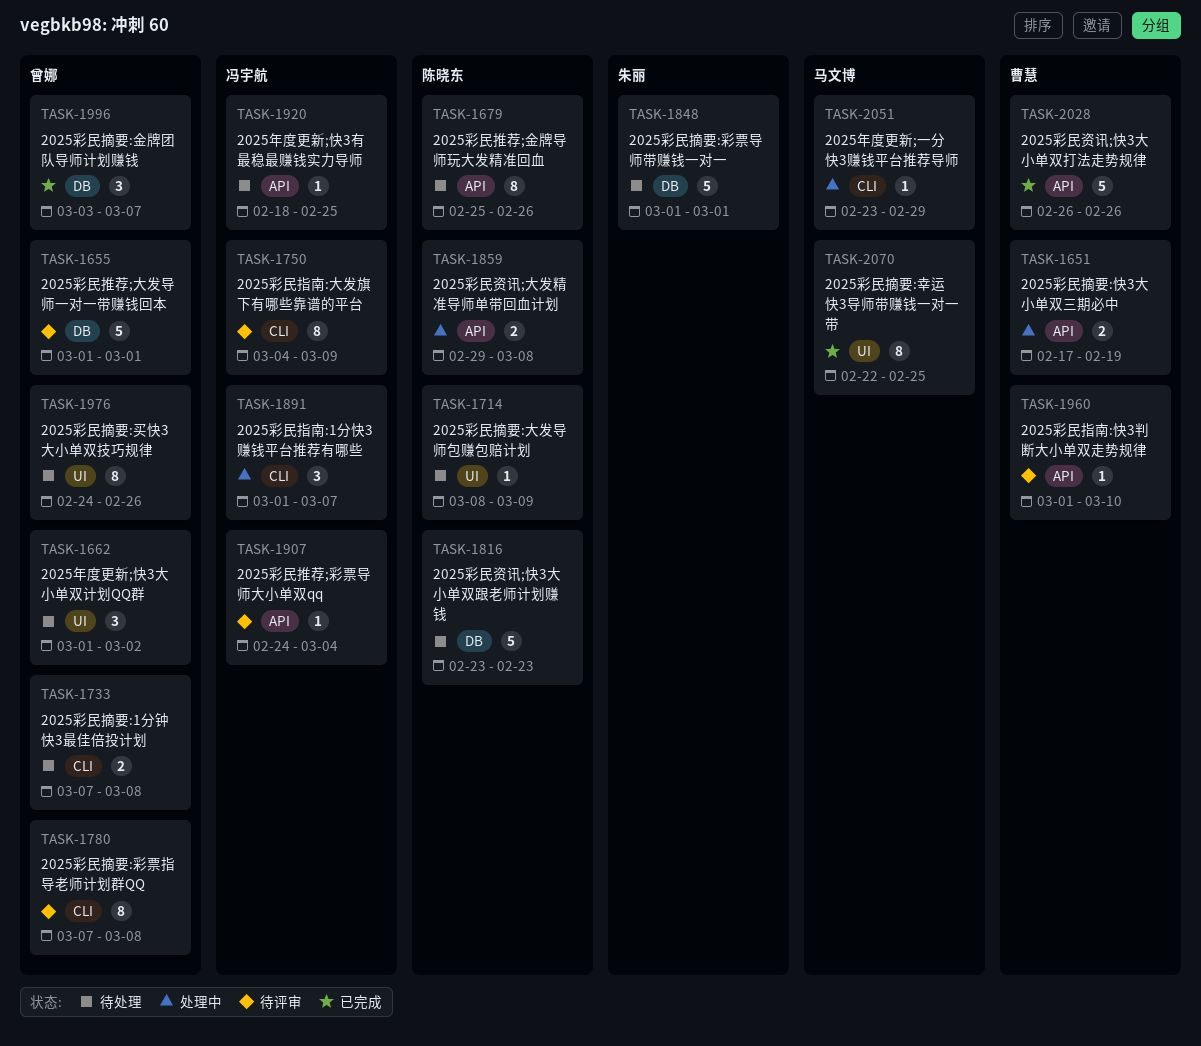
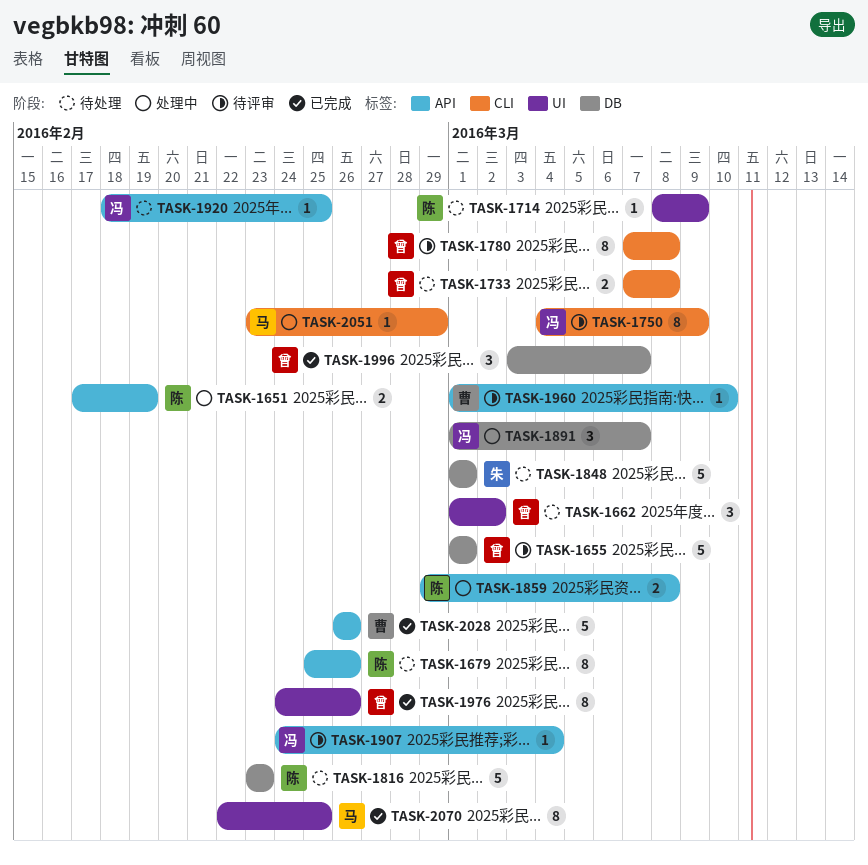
TASK-1651, owner: 曹慧 -> 陈晓东
TASK-1891, label: CLI -> DB
TASK-1976, status: 待处理 -> 已完成

